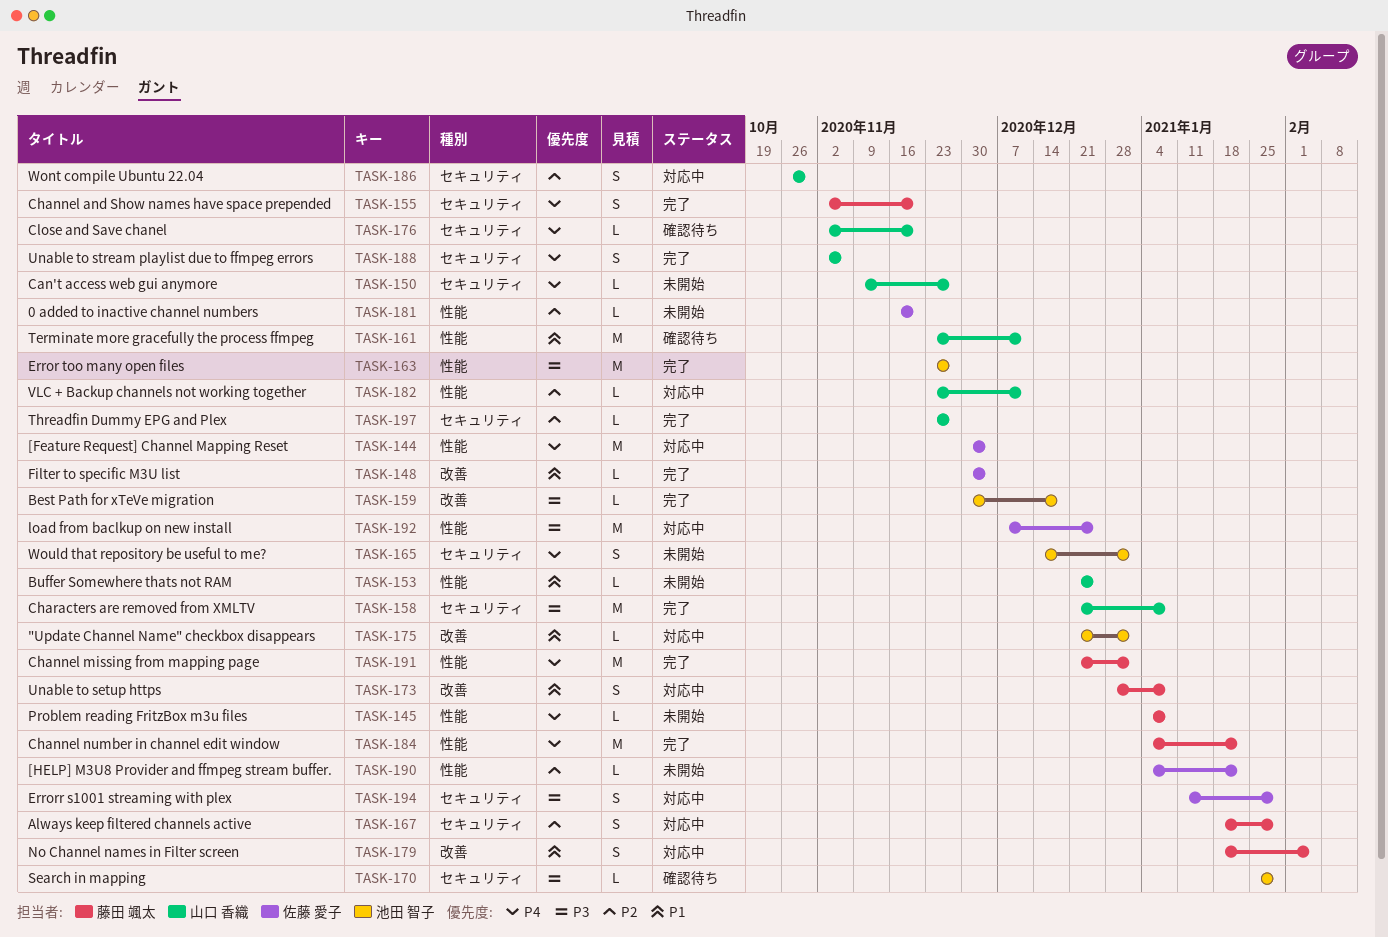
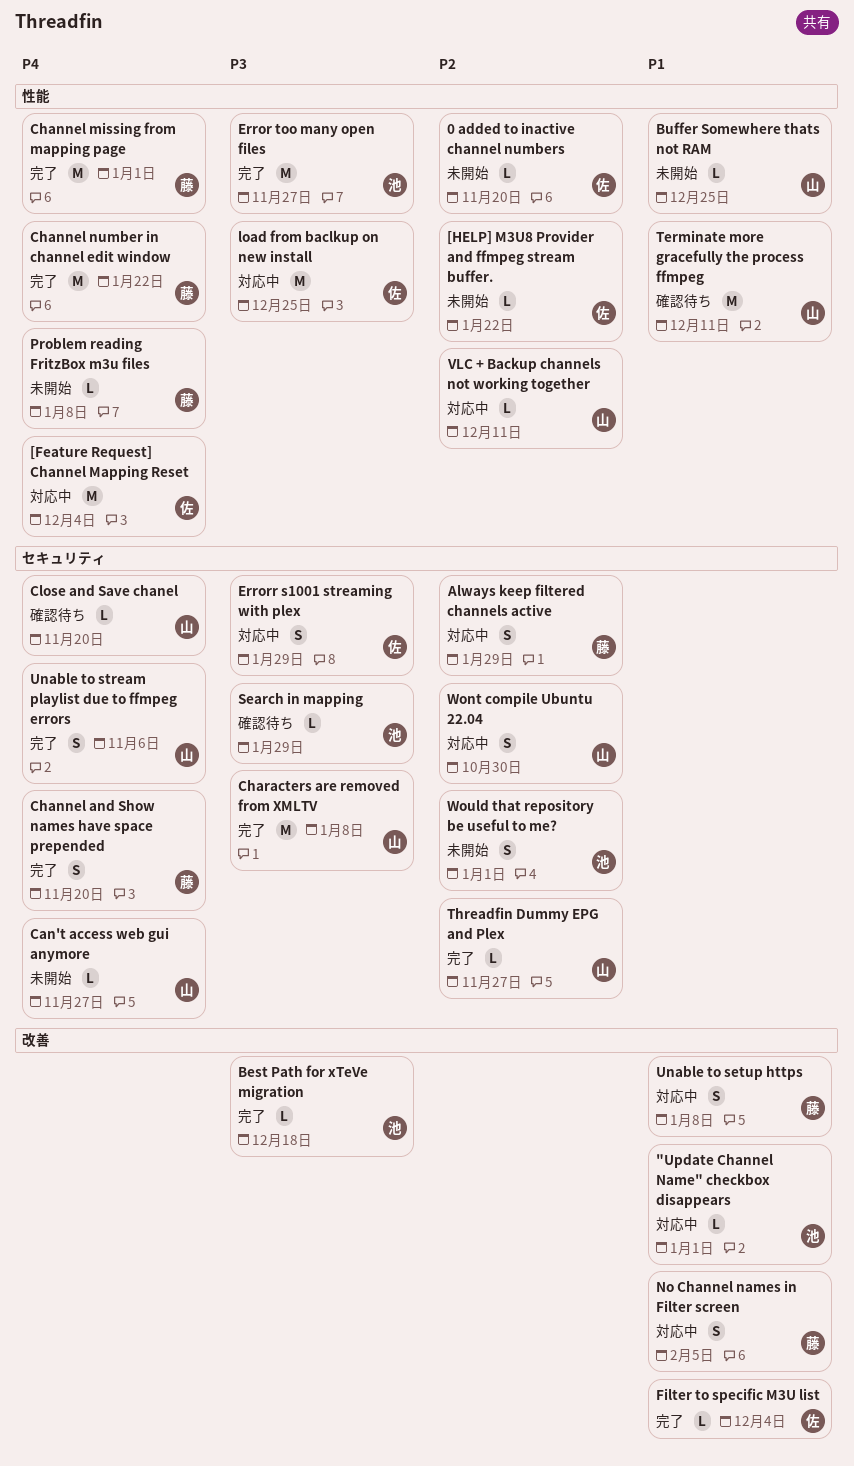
Would that repository be useful to me?, priority: P4 -> P2

